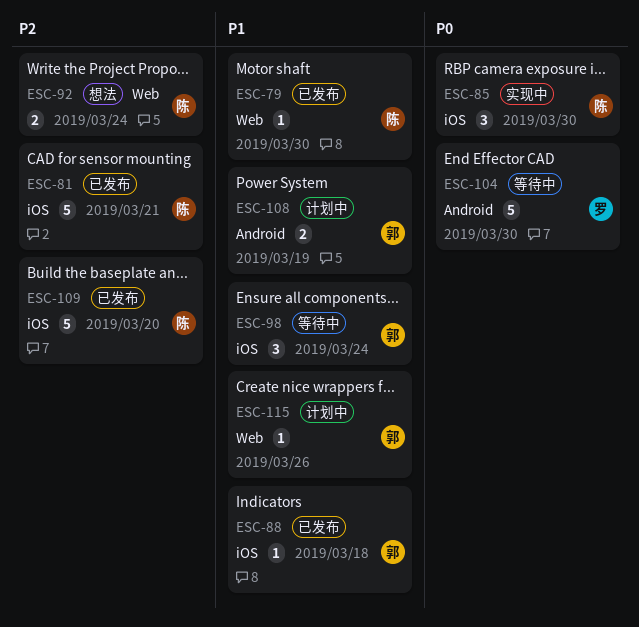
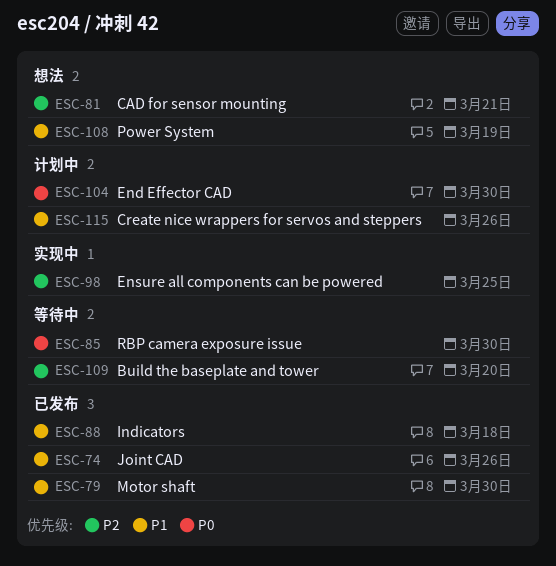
ESC-74: none -> present
ESC-81, status: 已发布 -> 想法
ESC-85, status: 实现中 -> 等待中
ESC-92: present -> none
ESC-98, status: 等待中 -> 实现中
ESC-98, priority: P1 -> P2
ESC-98, due: Mar 24 -> Mar 25
ESC-104, status: 等待中 -> 计划中
ESC-108, status: 计划中 -> 想法
ESC-109, status: 已发布 -> 等待中

